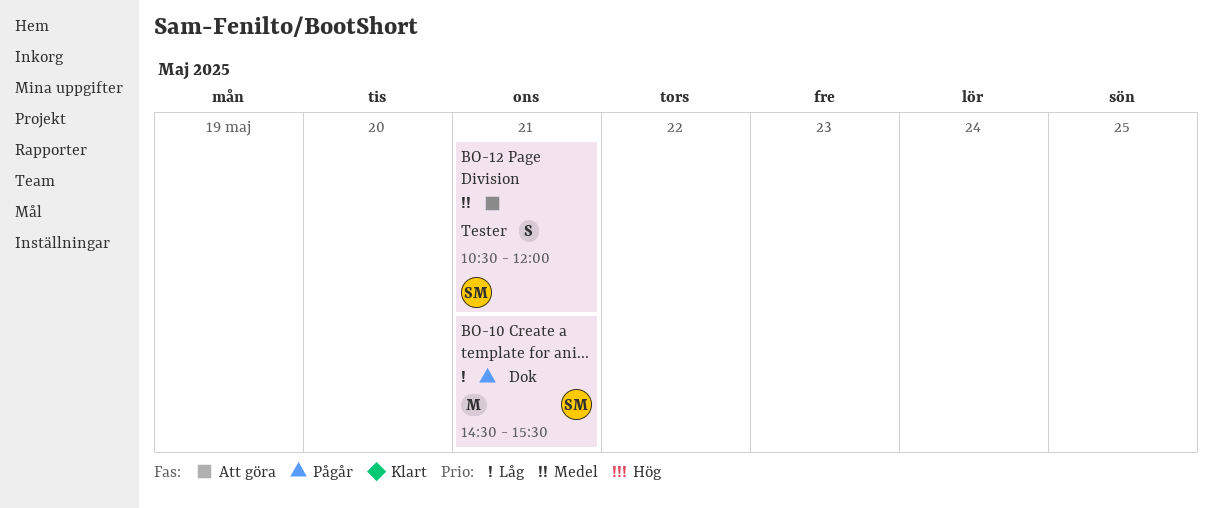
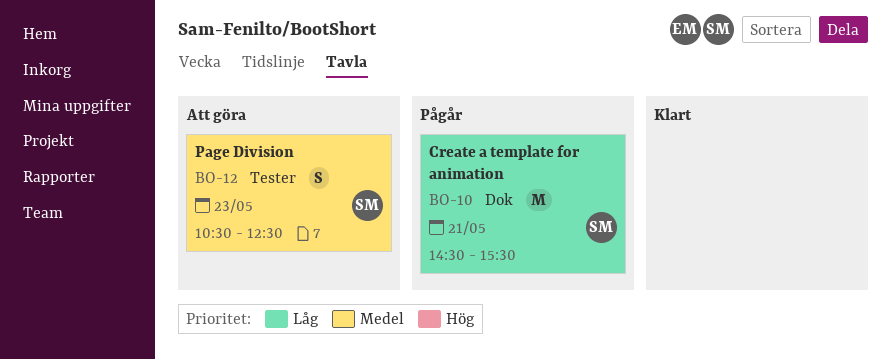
BO-12, day: May 21 -> May 23
BO-12, ends: 12:00 -> 12:30

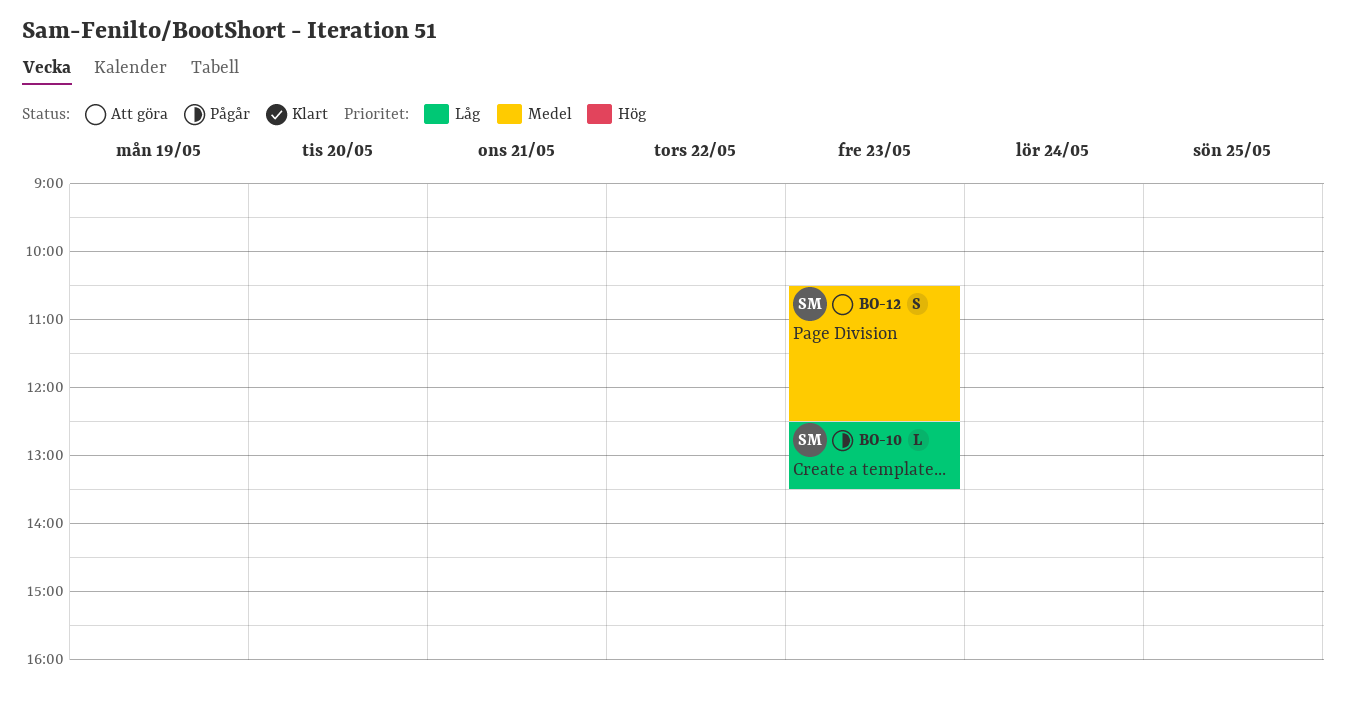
BO-10, estimate: M -> L
BO-10, day: May 21 -> May 23
BO-10, begins: 14:30 -> 12:30
BO-10, ends: 15:30 -> 13:30

